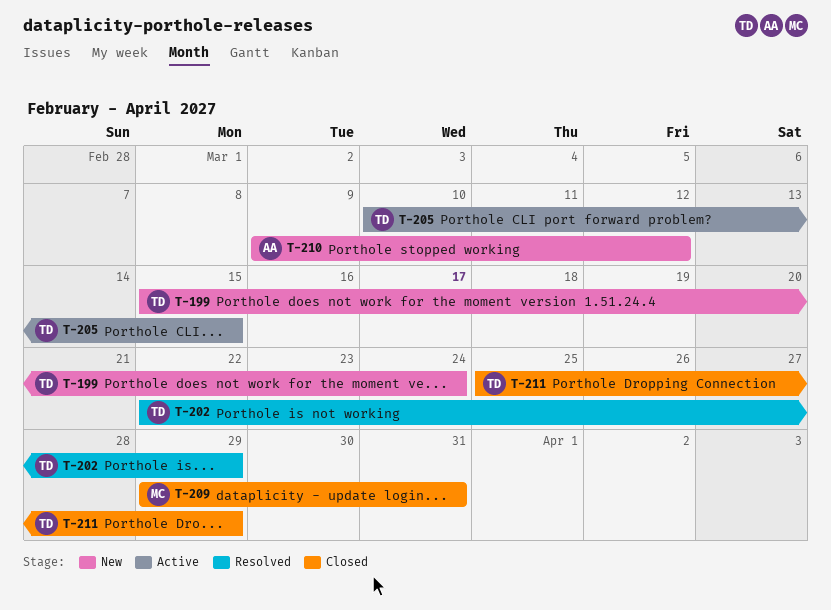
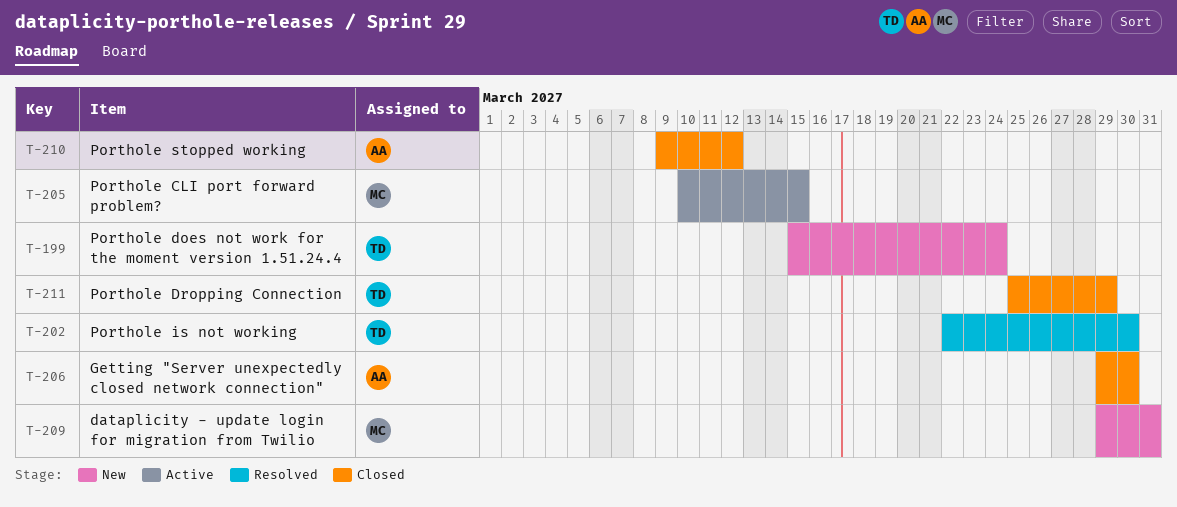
T-202, due: Mar 29 -> Mar 30
T-205, owner: TD -> MC
T-206: none -> present
T-209, status: Closed -> New
T-210, status: New -> Closed

